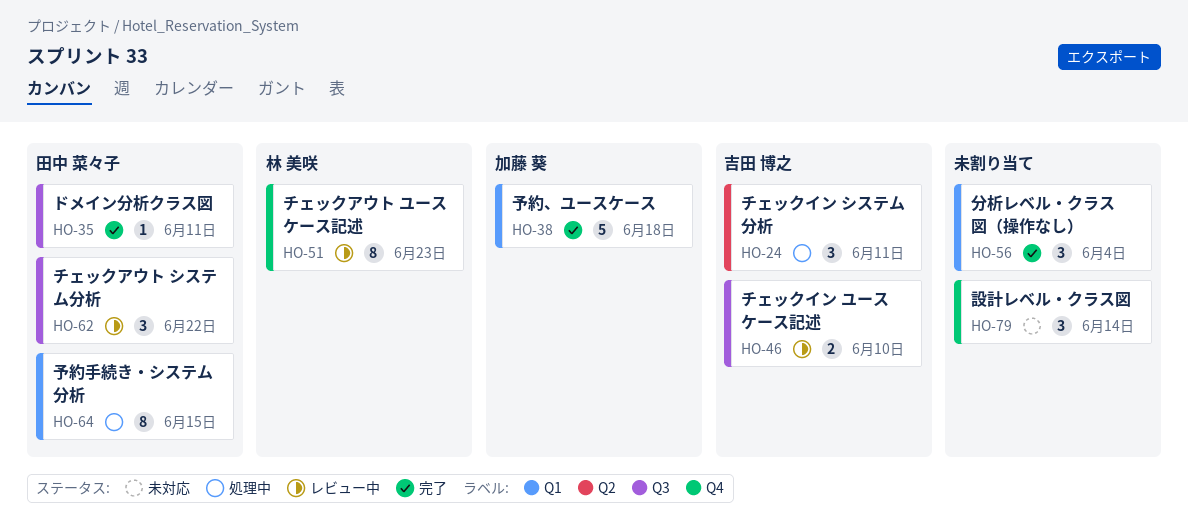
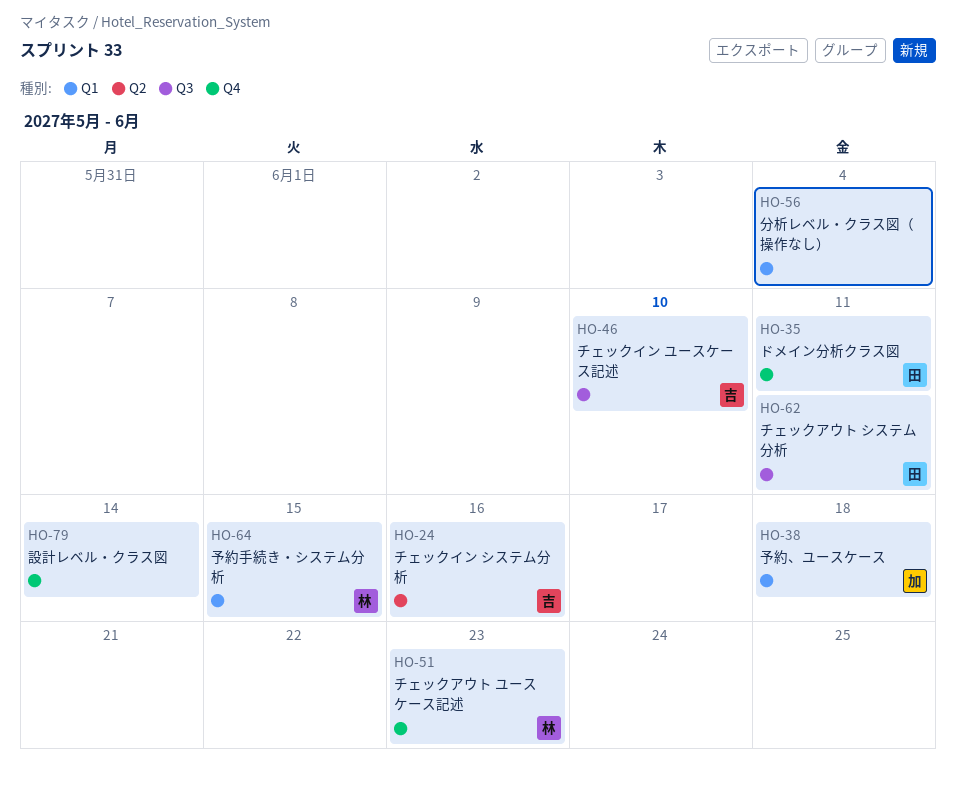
HO-24, due: Jun 11 -> Jun 16
HO-35, label: Q3 -> Q4
HO-62, due: Jun 22 -> Jun 11
HO-64, owner: 田中 菜々子 -> 林 美咲

